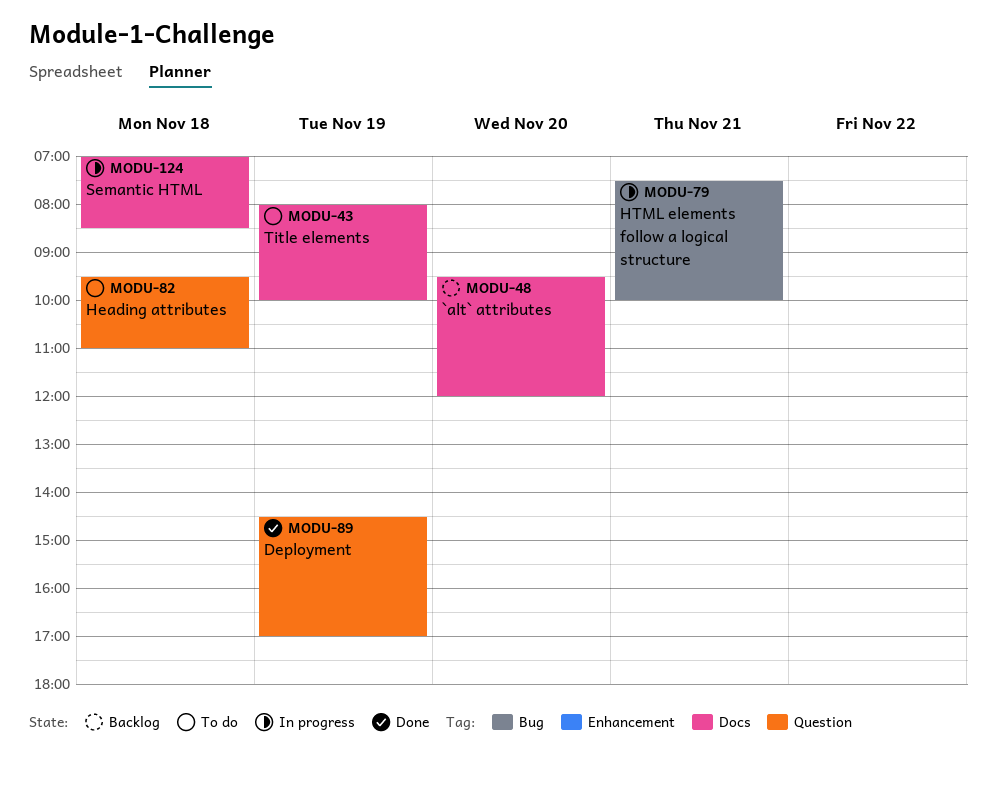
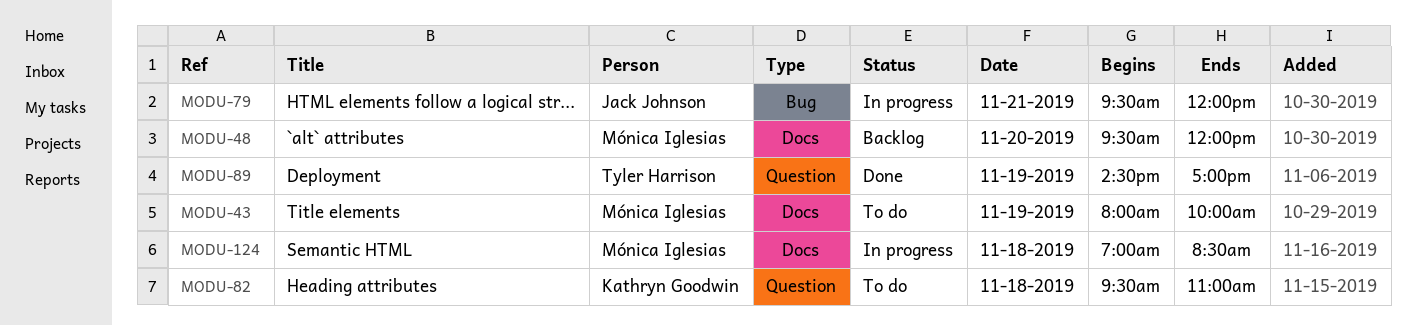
MODU-79, begins: 07:30 -> 09:30
MODU-79, ends: 10:00 -> 12:00

